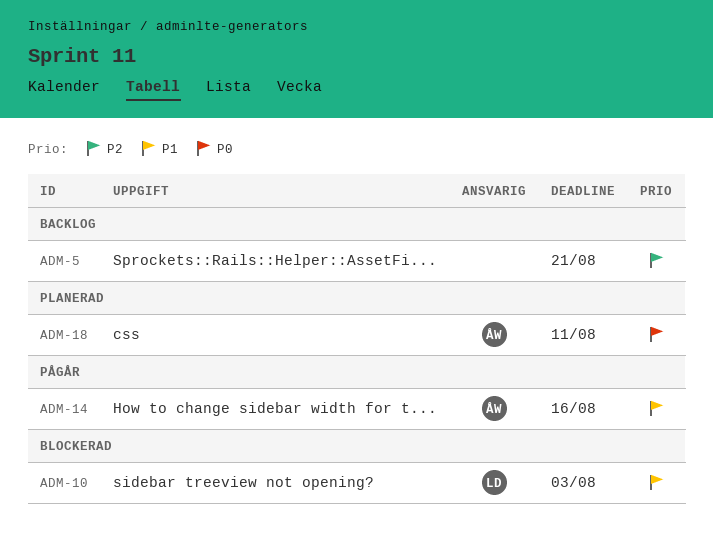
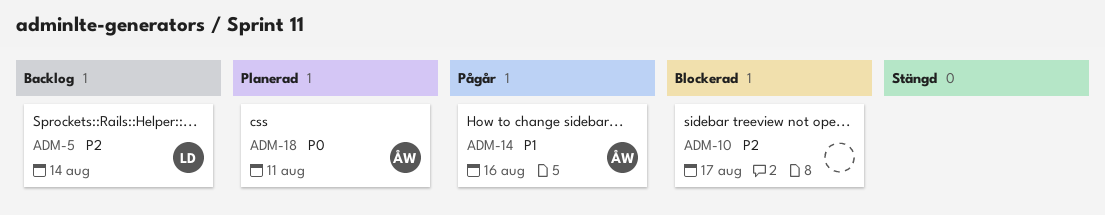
ADM-5, owner: none -> LD
ADM-5, due: Aug 21 -> Aug 14
ADM-10, owner: LD -> none
ADM-10, priority: P1 -> P2
ADM-10, due: Aug 3 -> Aug 17

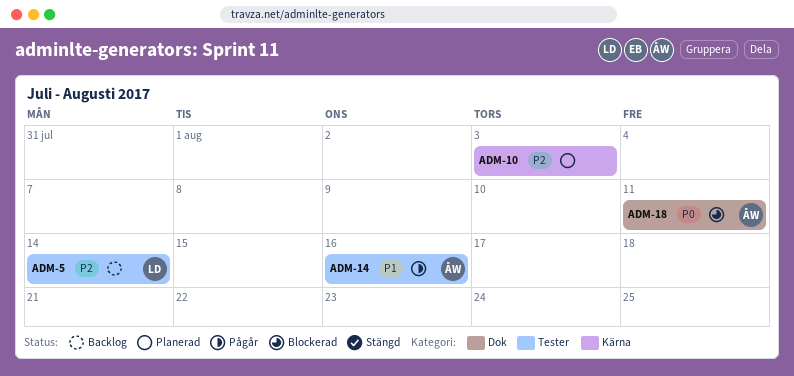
ADM-10, status: Blockerad -> Planerad
ADM-10, due: Aug 17 -> Aug 3
ADM-18, status: Planerad -> Blockerad

